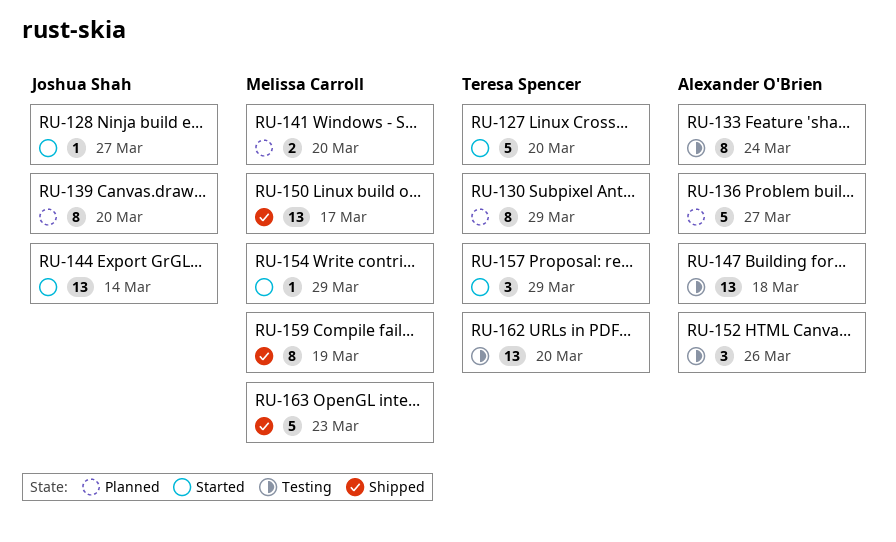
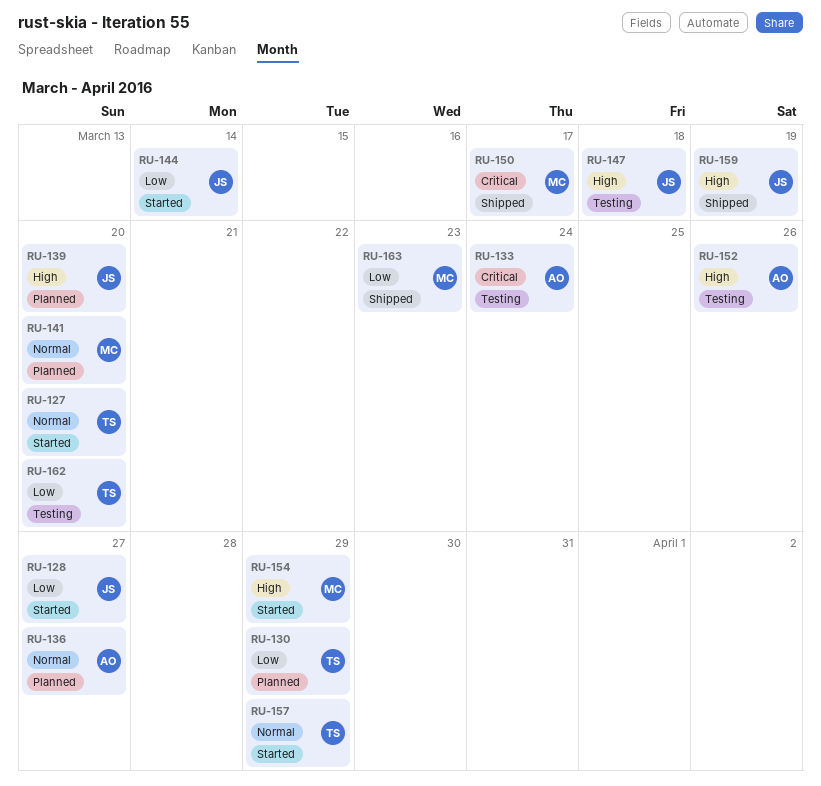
RU-147, owner: Alexander O'Brien -> Joshua Shah
RU-159, owner: Melissa Carroll -> Joshua Shah

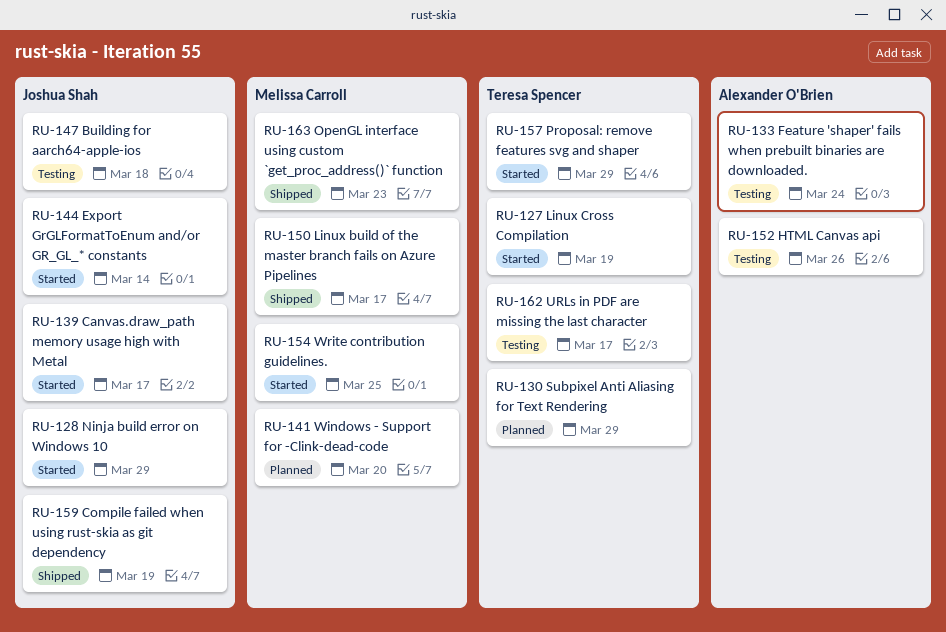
RU-127, due: Mar 20 -> Mar 19
RU-128, due: Mar 27 -> Mar 29
RU-136: present -> none
RU-139, status: Planned -> Started
RU-139, due: Mar 20 -> Mar 17
RU-154, due: Mar 29 -> Mar 25
RU-162, due: Mar 20 -> Mar 17

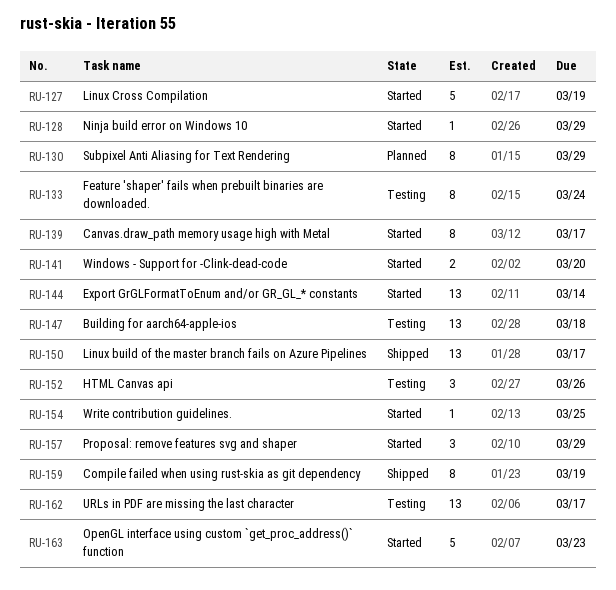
RU-141, status: Planned -> Started
RU-163, status: Shipped -> Started

